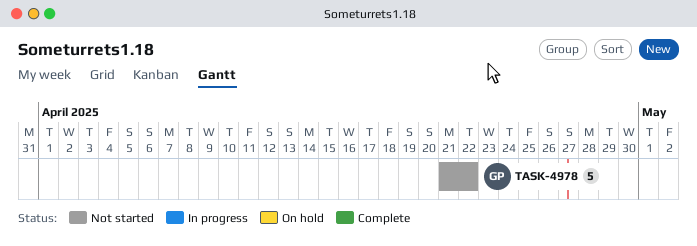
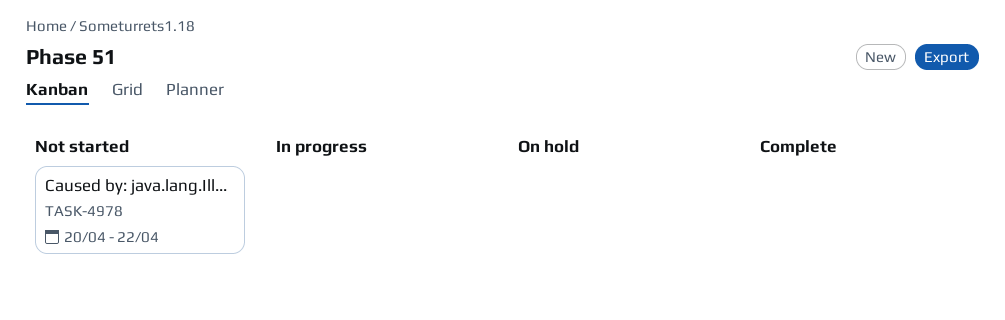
TASK-4978, start: Apr 21 -> Apr 20

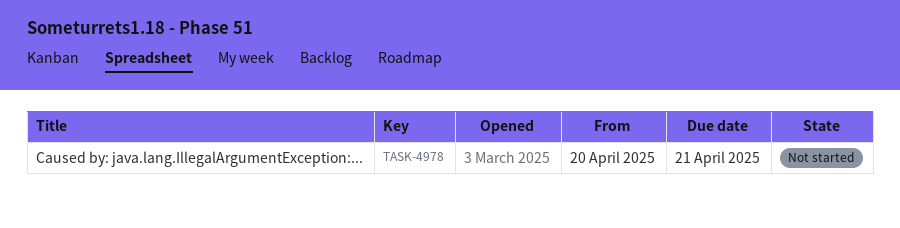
TASK-4978, due: Apr 22 -> Apr 21

